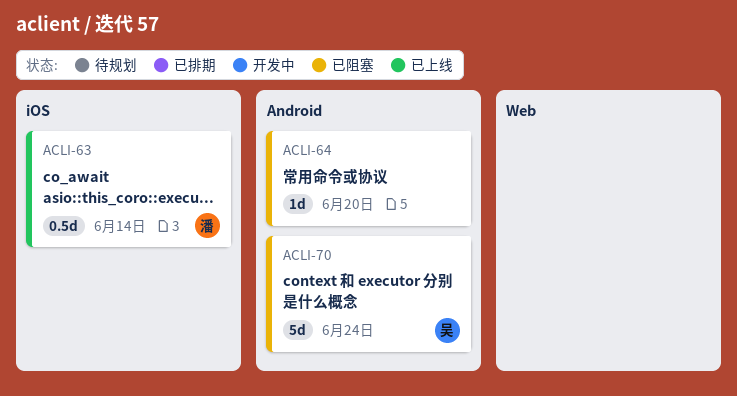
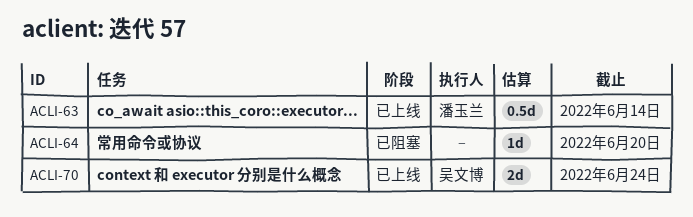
ACLI-70, status: 已阻塞 -> 已上线
ACLI-70, estimate: 5d -> 2d

